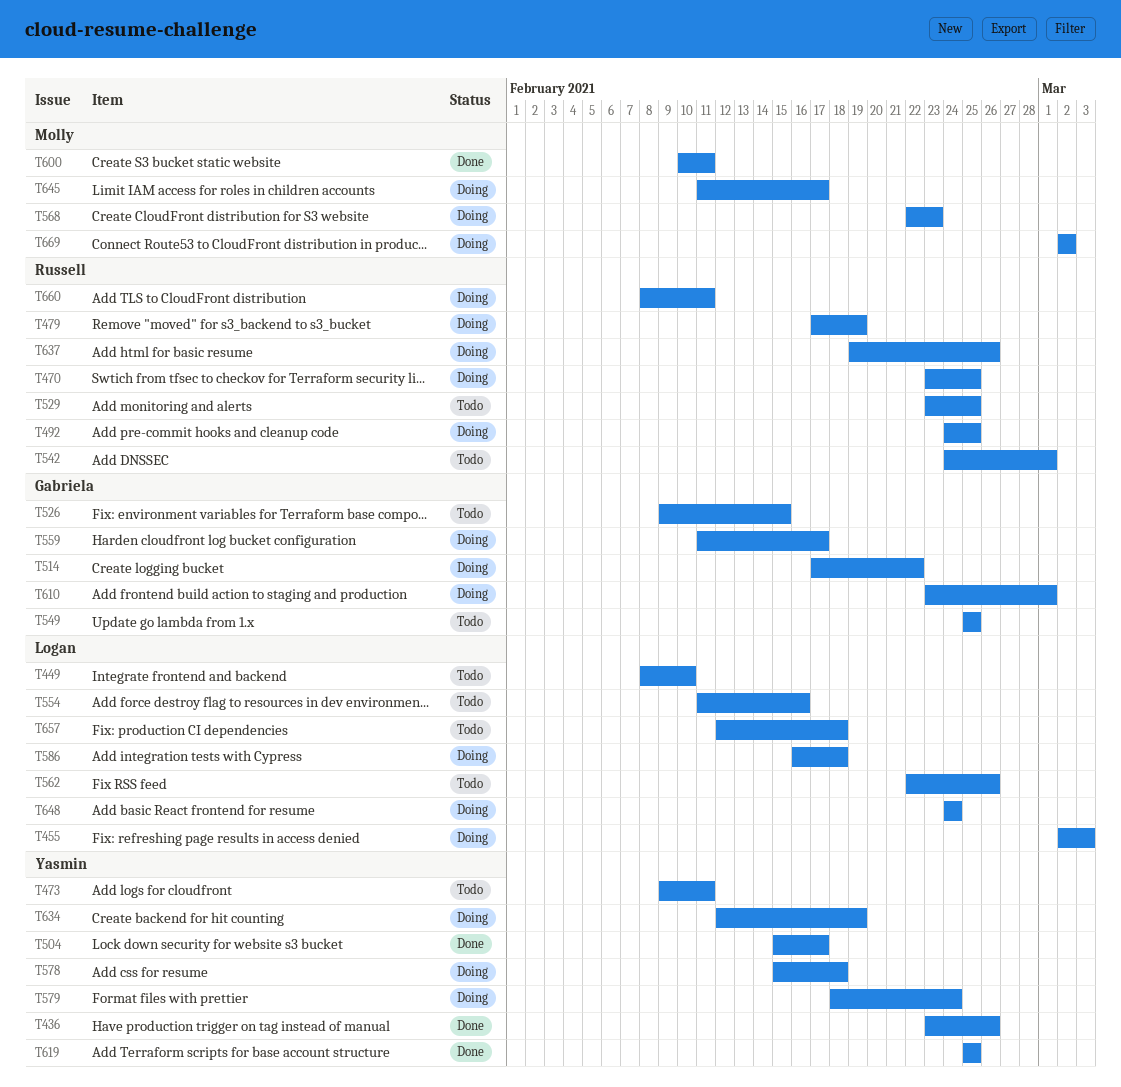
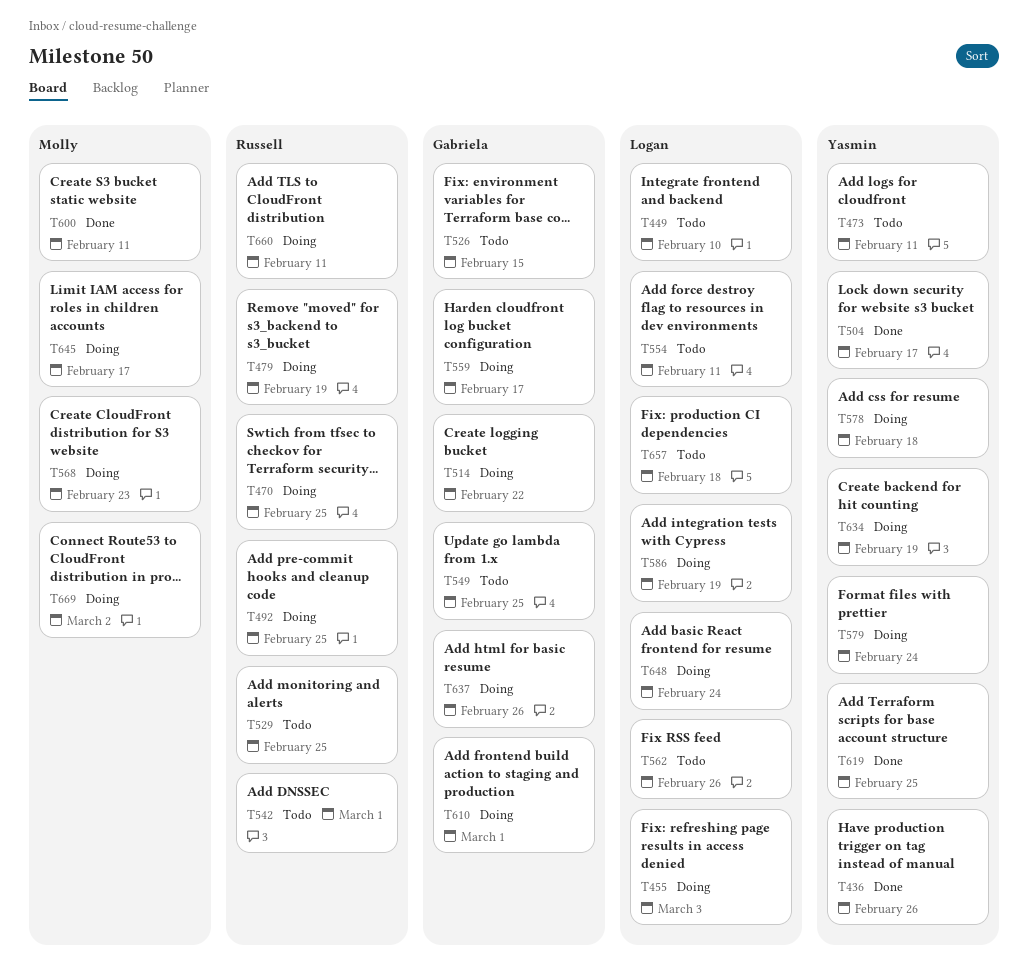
T554, due: Feb 16 -> Feb 11
T586, due: Feb 18 -> Feb 19
T637, owner: Russell -> Gabriela

